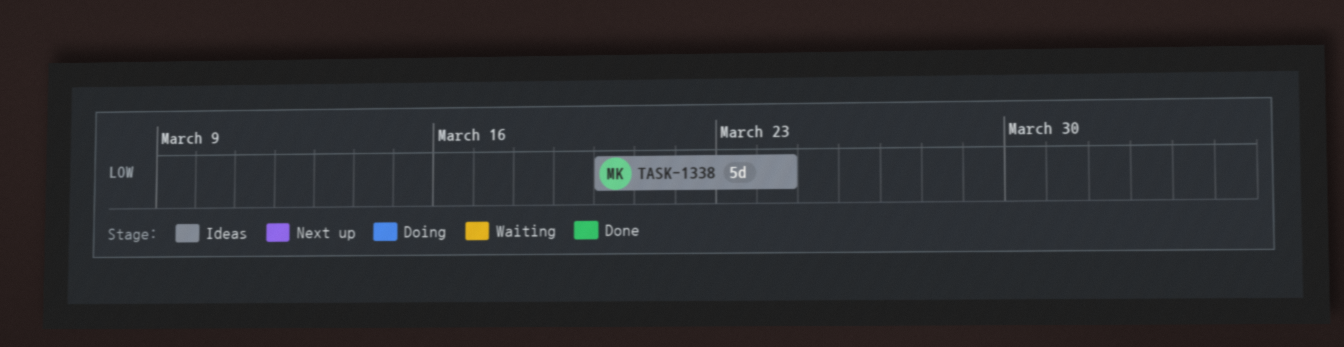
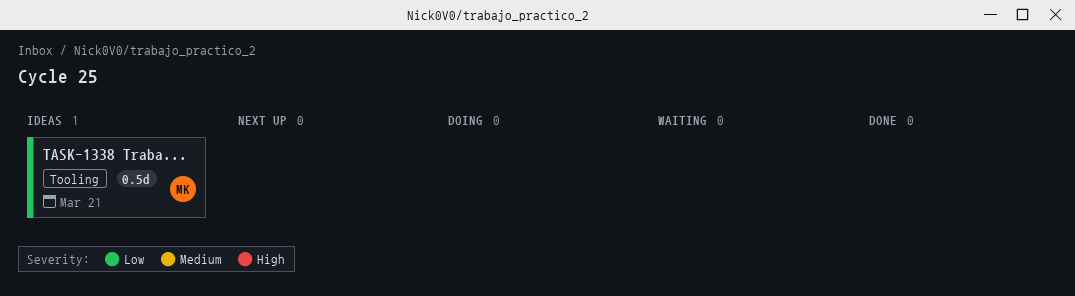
TASK-1338, estimate: 5d -> 0.5d
TASK-1338, due: Mar 24 -> Mar 21

